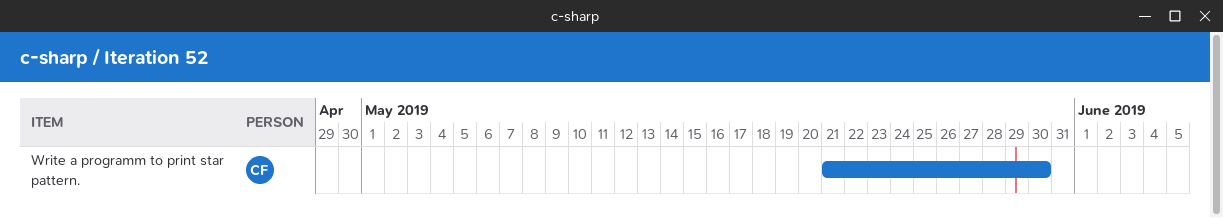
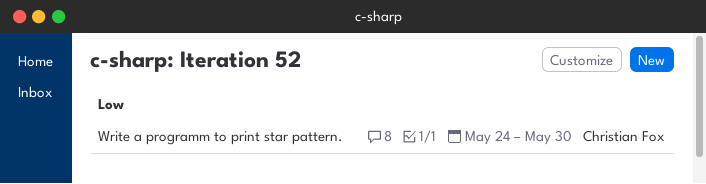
Write a programm to print star pattern., start: May 21 -> May 24

